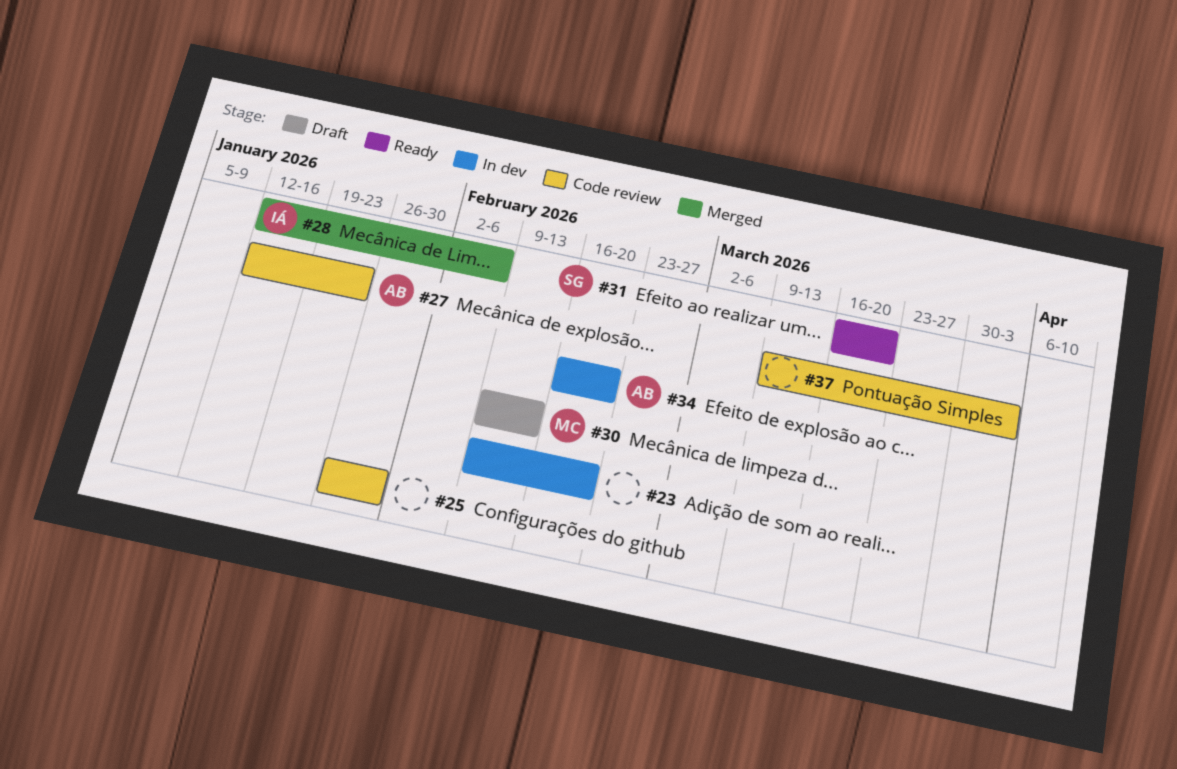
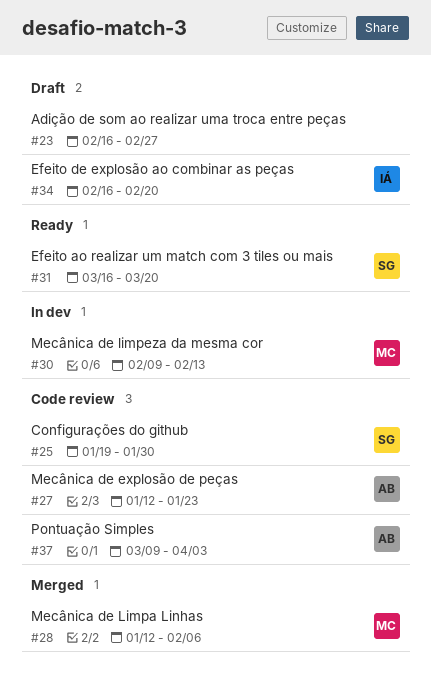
#23, status: In dev -> Draft
#23, start: Feb 9 -> Feb 16
#23, due: Feb 20 -> Feb 27
#25, owner: none -> SG
#25, start: Jan 26 -> Jan 19
#28, owner: IÁ -> MC
#30, status: Draft -> In dev
#34, status: In dev -> Draft
#34, owner: AB -> IÁ
#37, owner: none -> AB

